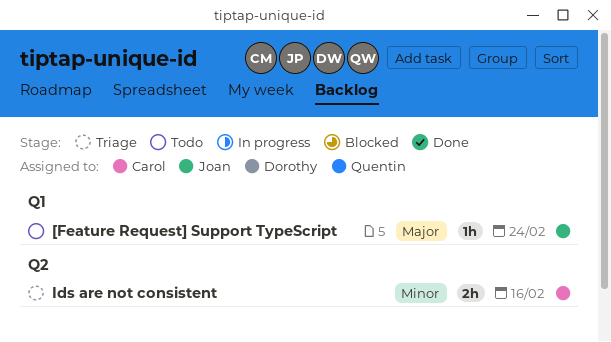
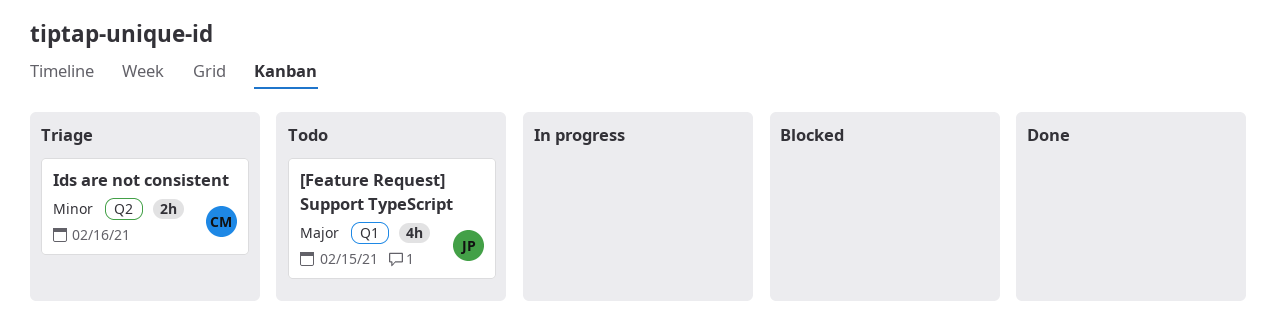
[Feature Request] Support TypeScript, estimate: 1h -> 4h
[Feature Request] Support TypeScript, due: Feb 24 -> Feb 15

